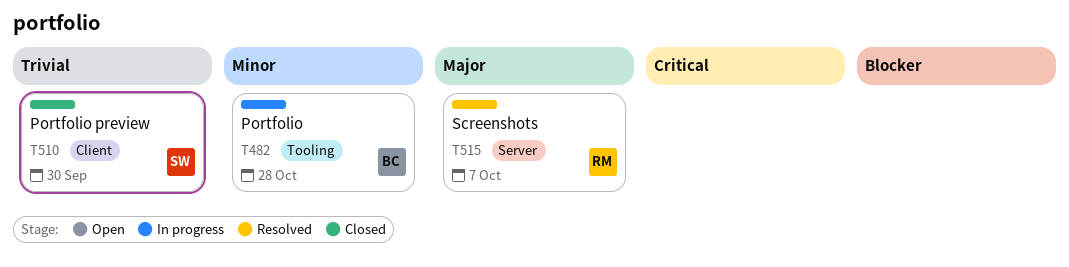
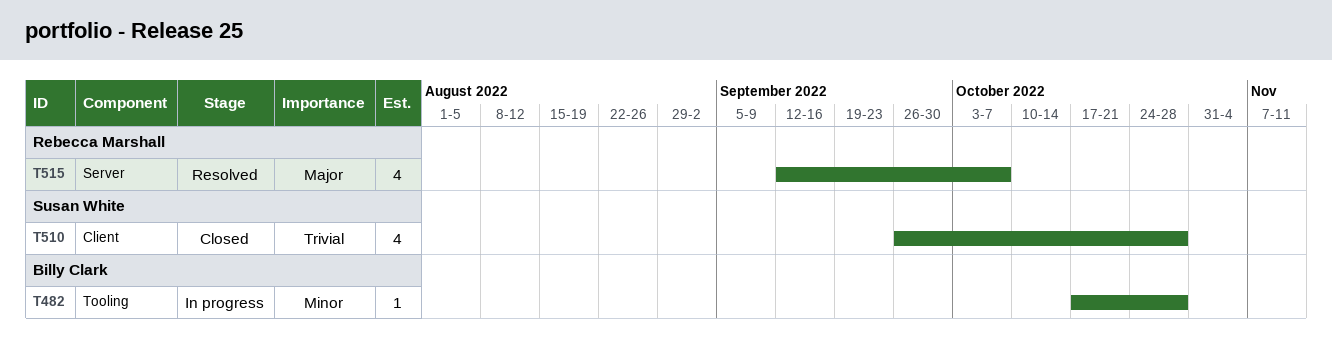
T510, due: Sep 30 -> Oct 28

